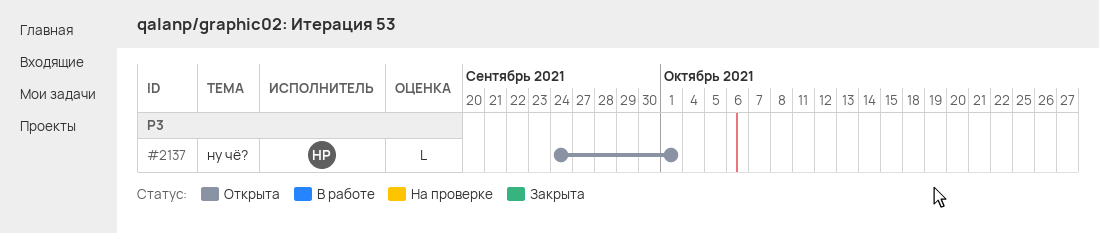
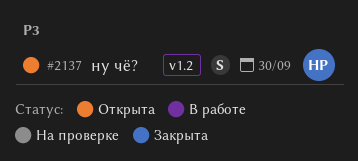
#2137, estimate: L -> S
#2137, due: Oct 1 -> Sep 30

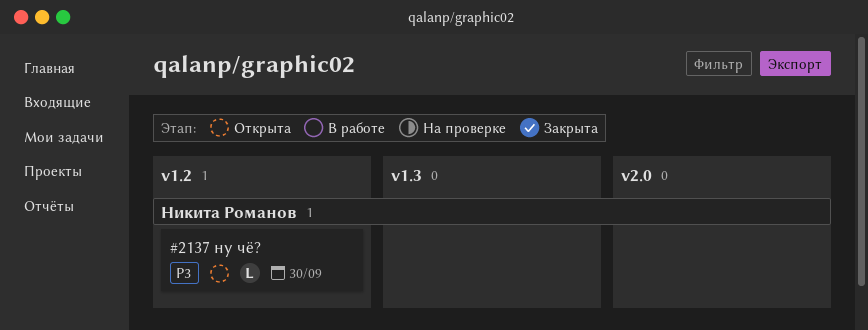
#2137, estimate: S -> L

